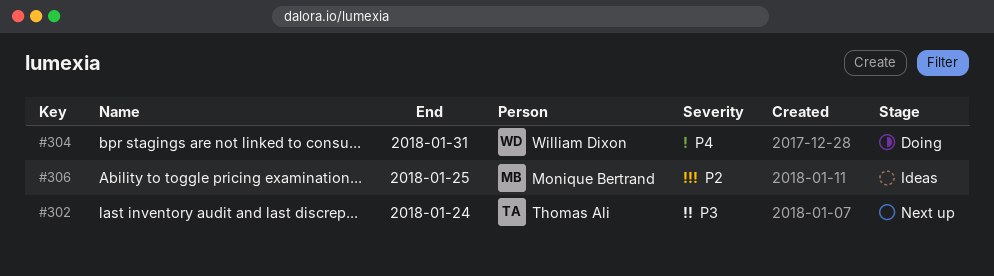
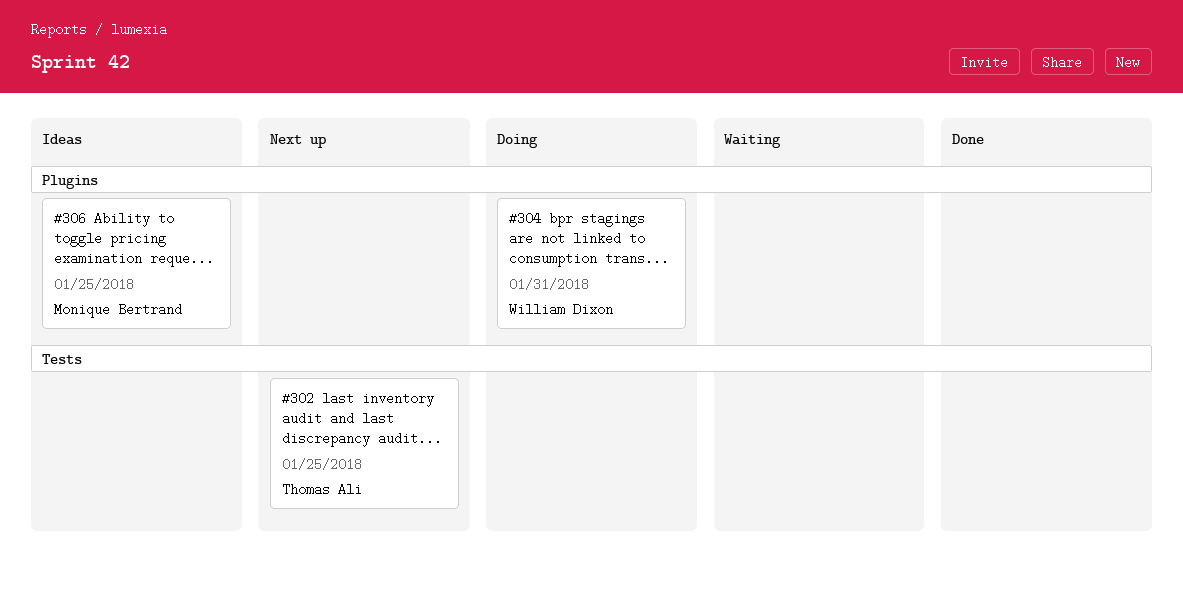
#302, due: Jan 24 -> Jan 25

